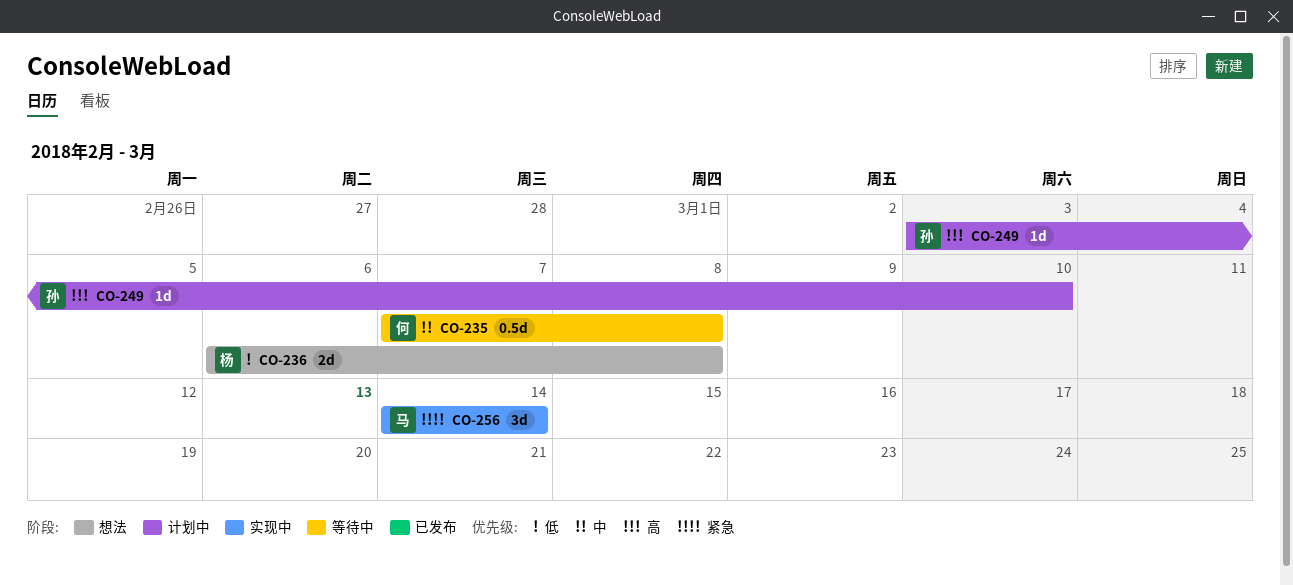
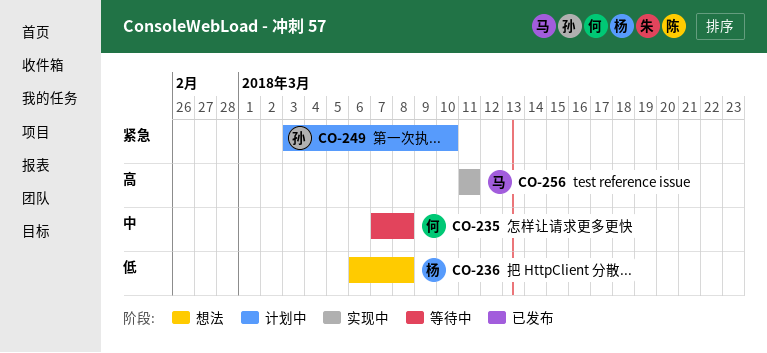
CO-249, priority: 高 -> 紧急
CO-256, priority: 紧急 -> 高
CO-256, start: Mar 14 -> Mar 11
CO-256, due: Mar 14 -> Mar 11

